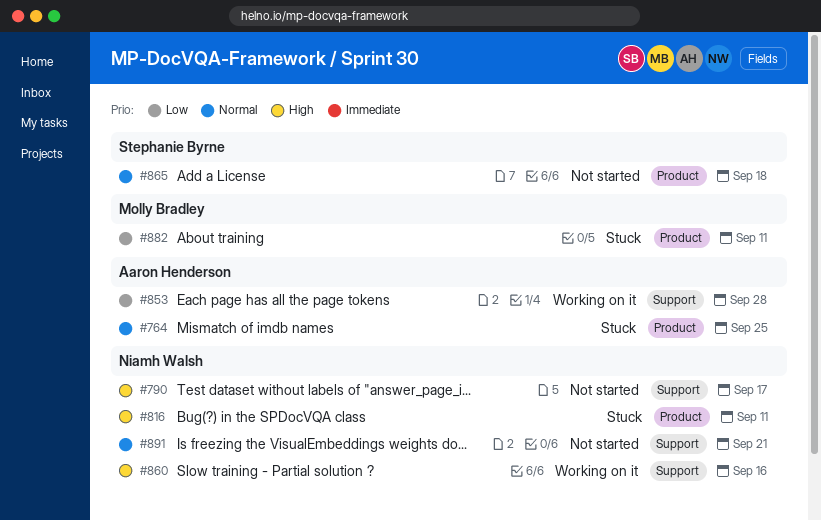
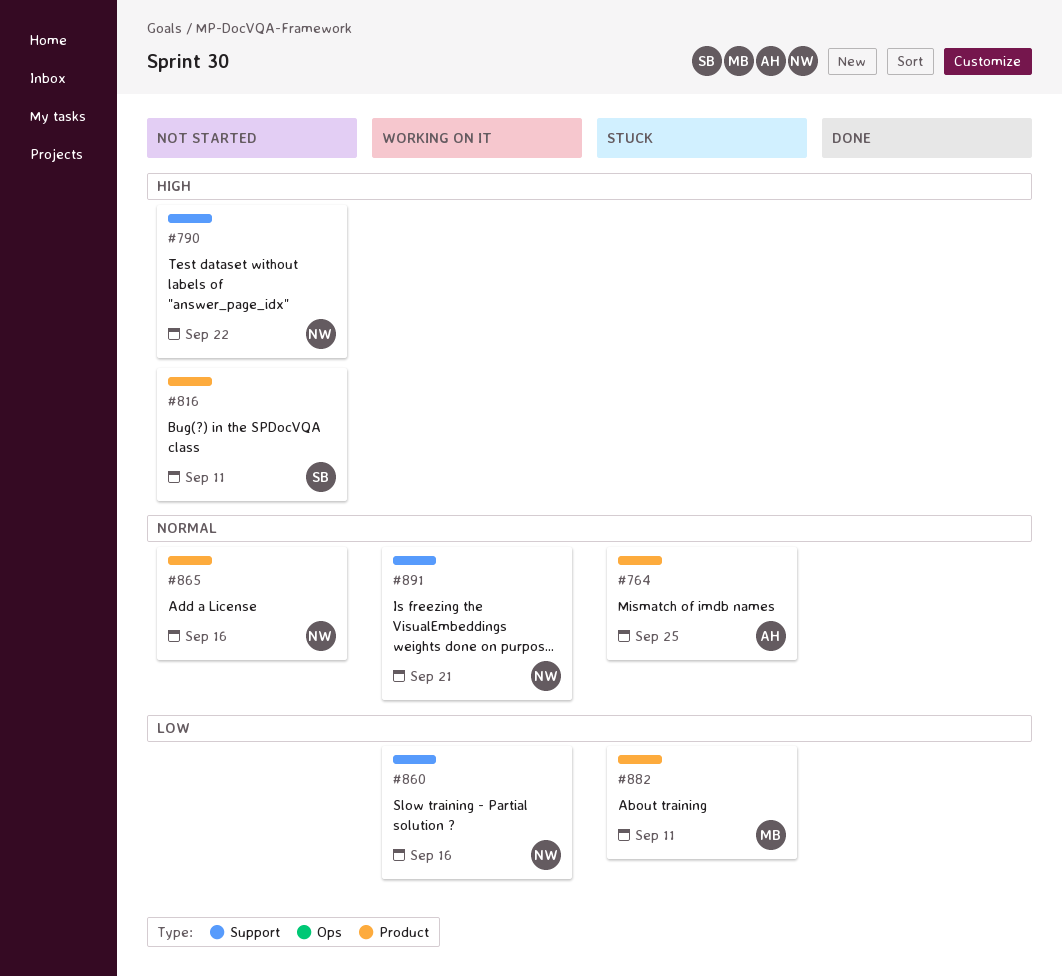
#790, due: Sep 17 -> Sep 22
#816, status: Stuck -> Not started
#816, owner: Niamh Walsh -> Stephanie Byrne
#853: present -> none
#860, priority: High -> Low
#865, owner: Stephanie Byrne -> Niamh Walsh
#865, due: Sep 18 -> Sep 16
#891, status: Not started -> Working on it

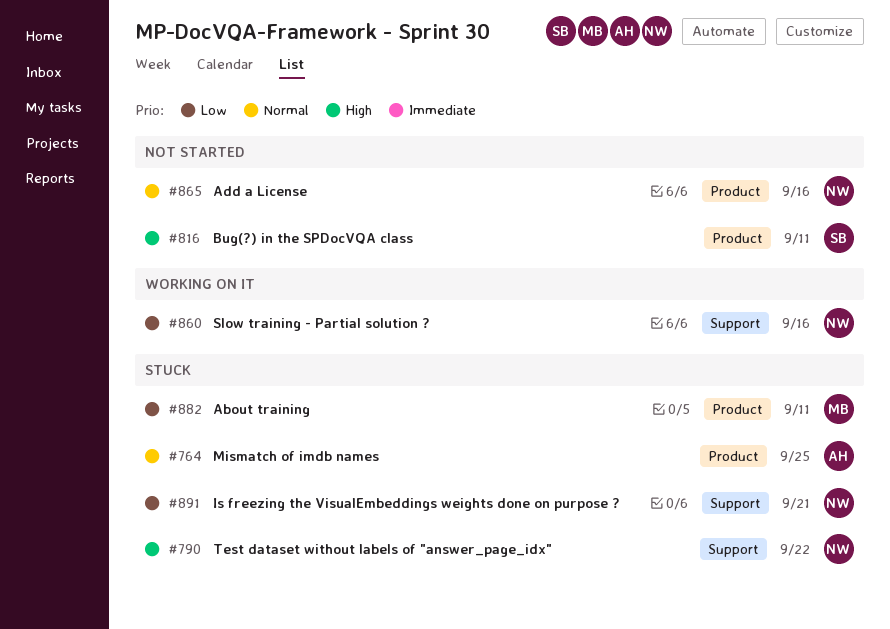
#790, status: Not started -> Stuck
#891, status: Working on it -> Stuck
#891, priority: Normal -> Low

